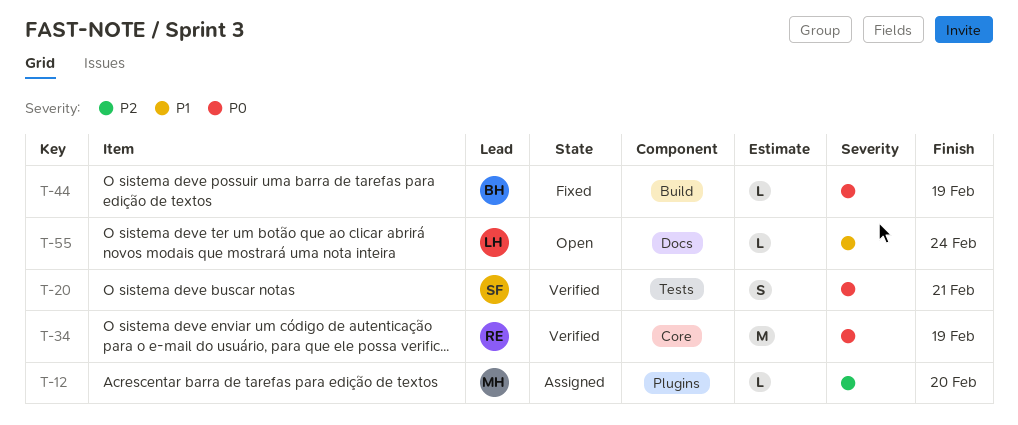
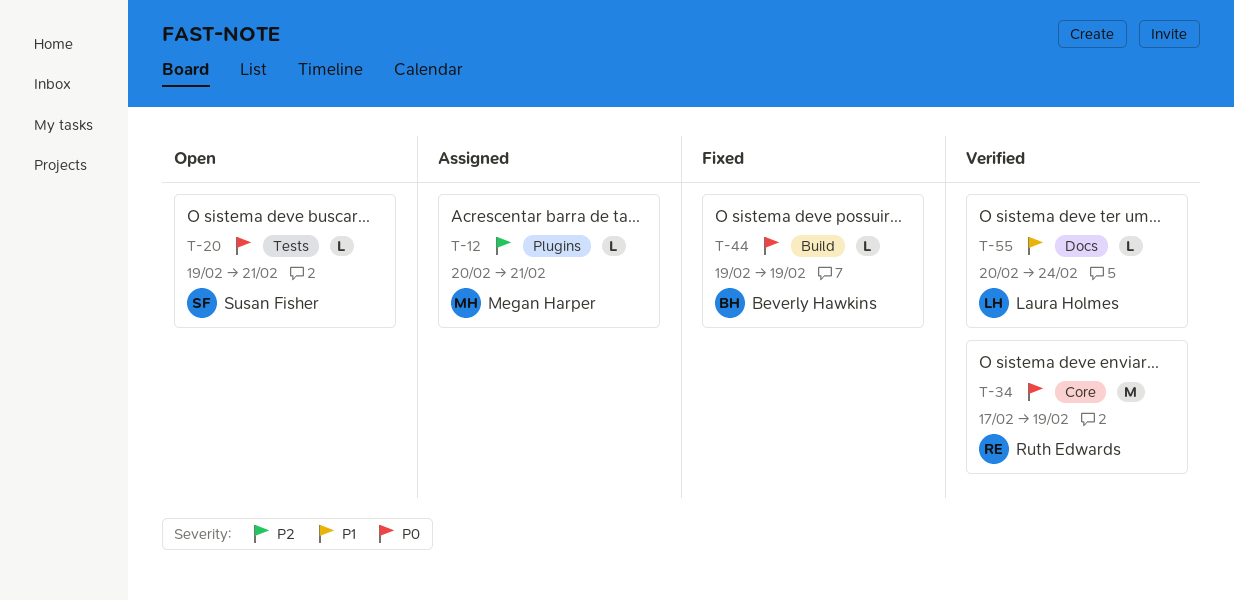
T-12, due: Feb 20 -> Feb 21
T-20, status: Verified -> Open
T-20, estimate: S -> L
T-55, status: Open -> Verified

